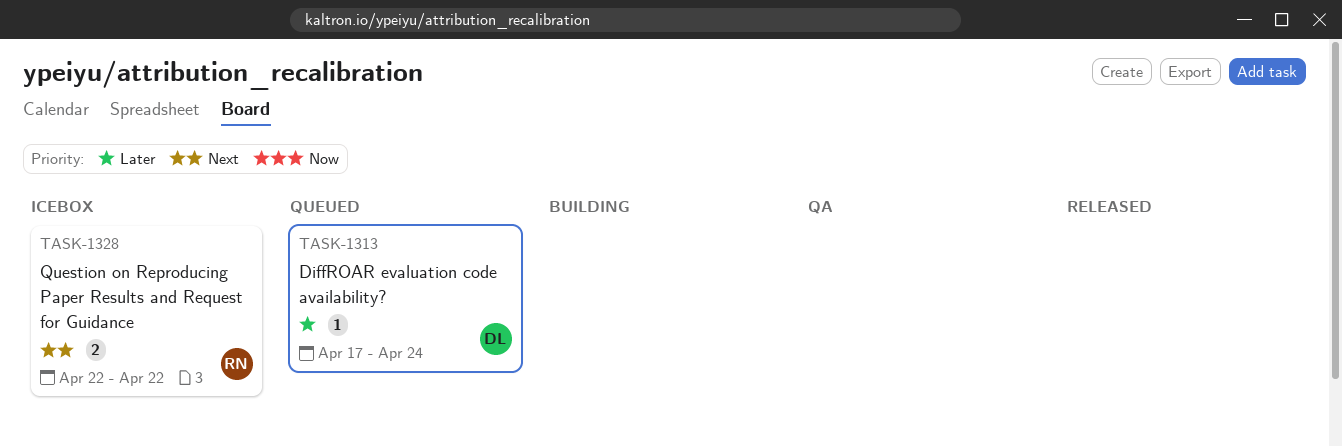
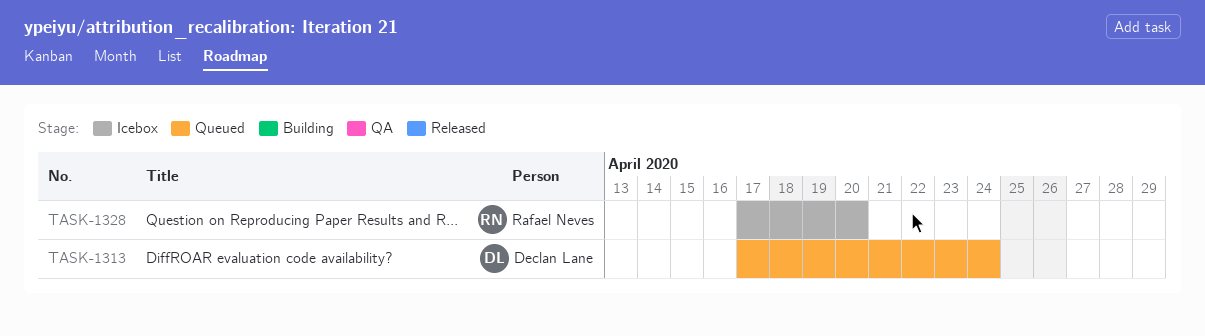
TASK-1328, start: Apr 22 -> Apr 17
TASK-1328, due: Apr 22 -> Apr 20

